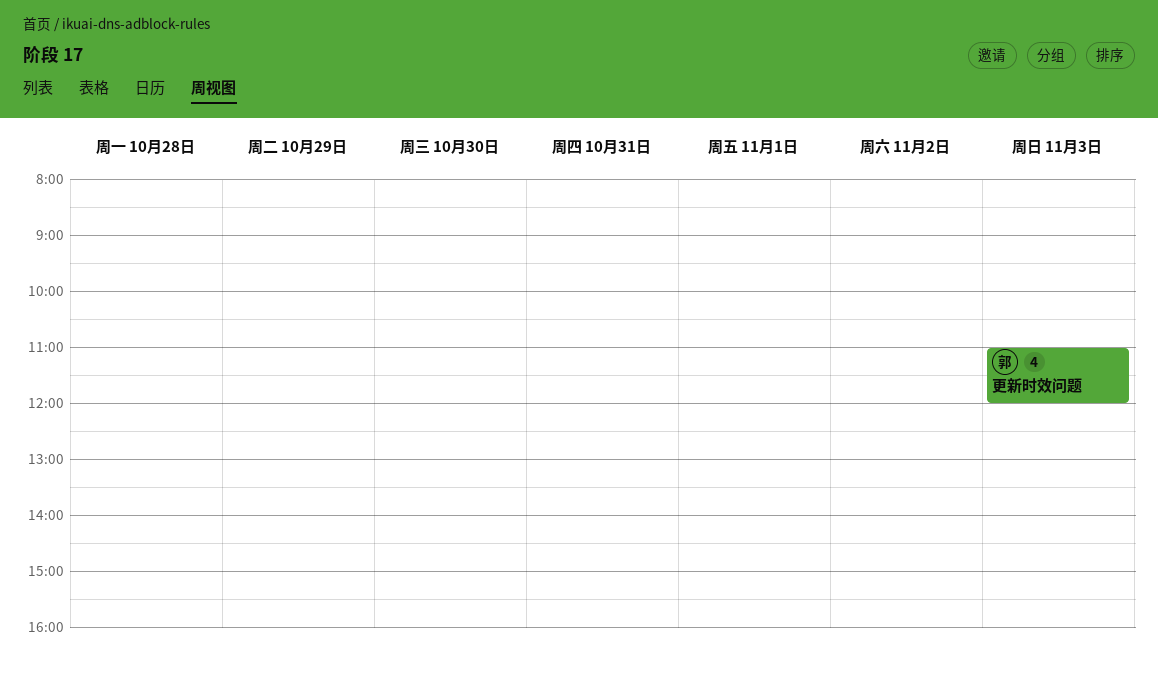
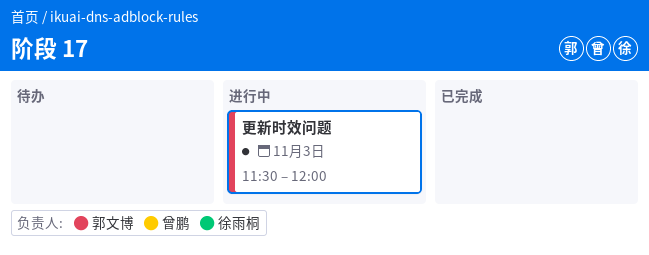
更新时效问题, estimate: 4 -> 1
更新时效问题, begins: 11:00 -> 11:30

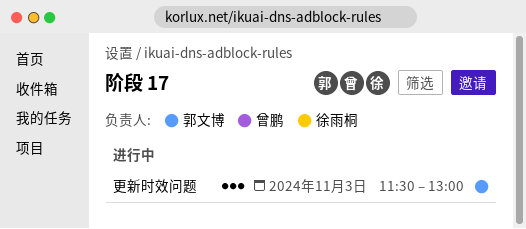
更新时效问题, estimate: 1 -> 3
更新时效问题, ends: 12:00 -> 13:00

